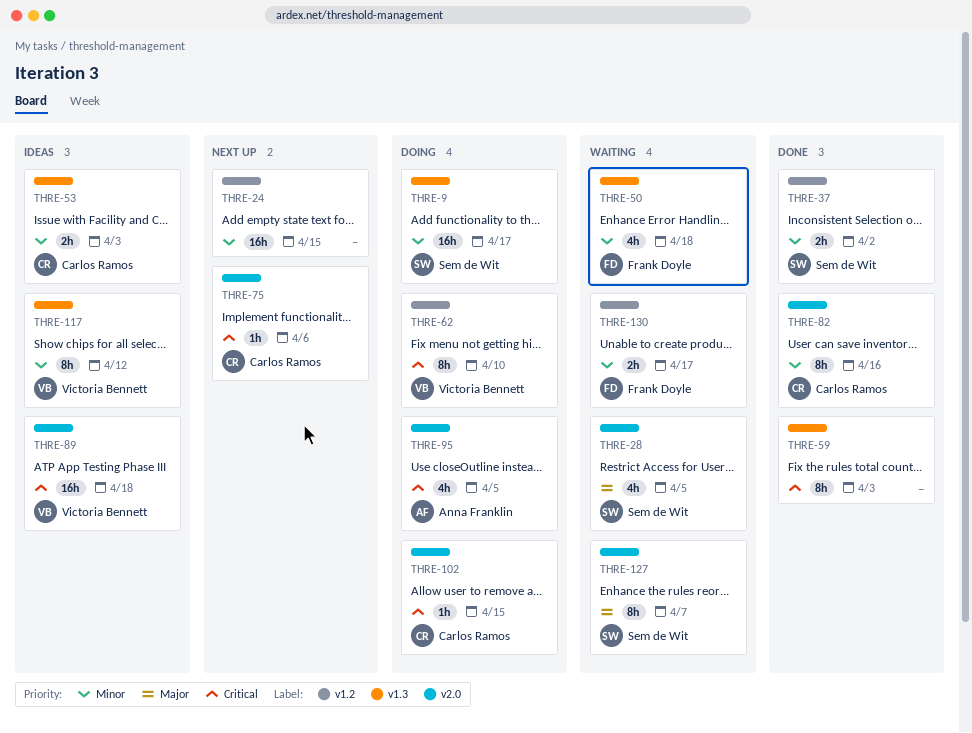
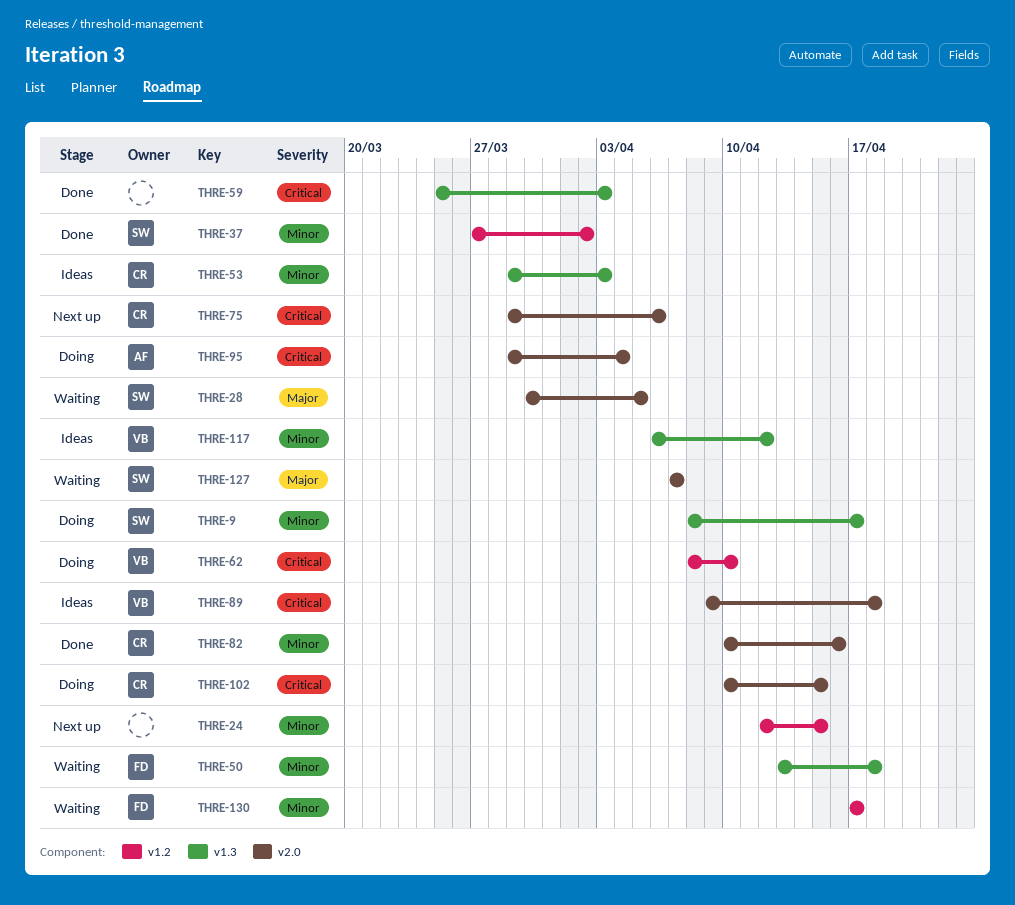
THRE-95, due: Apr 5 -> Apr 4

